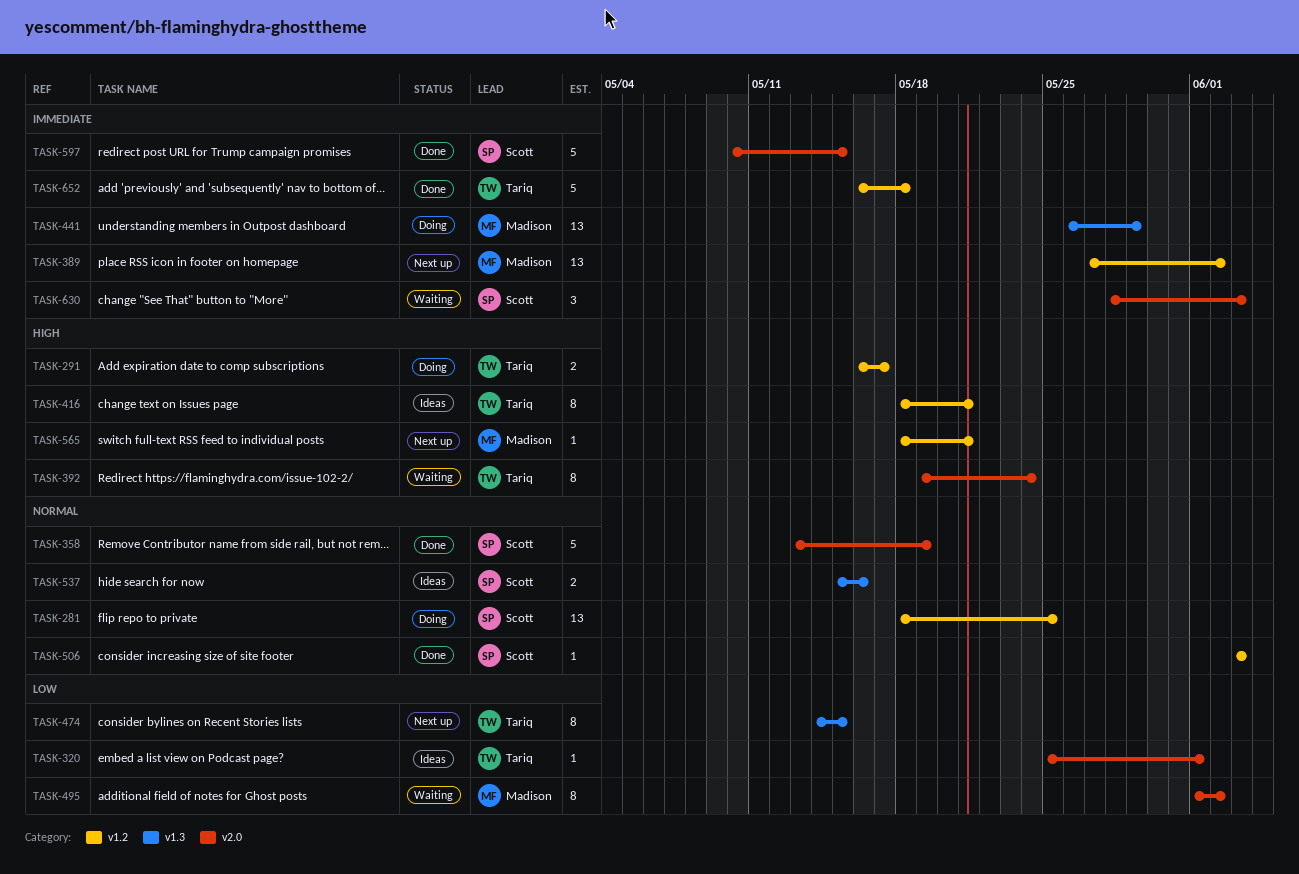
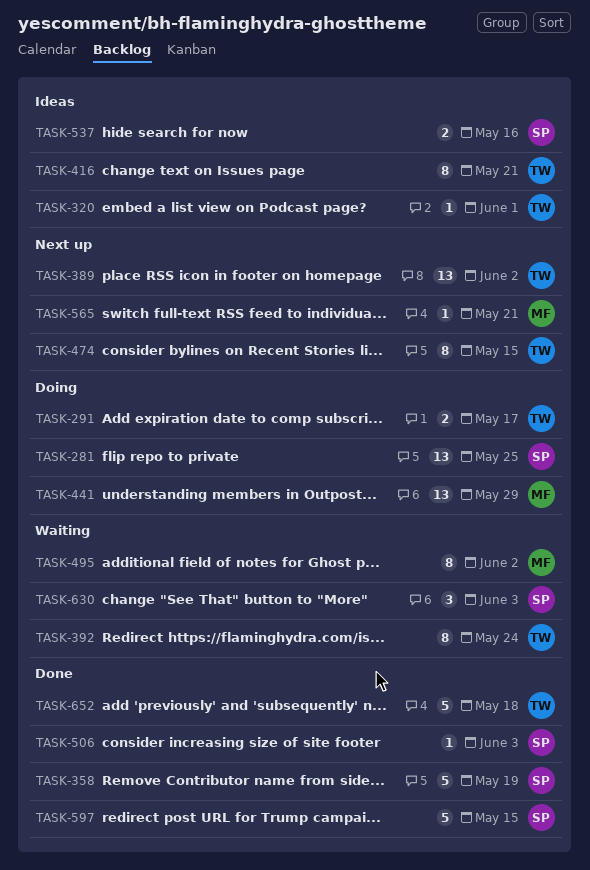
TASK-389, owner: Madison -> Tariq

